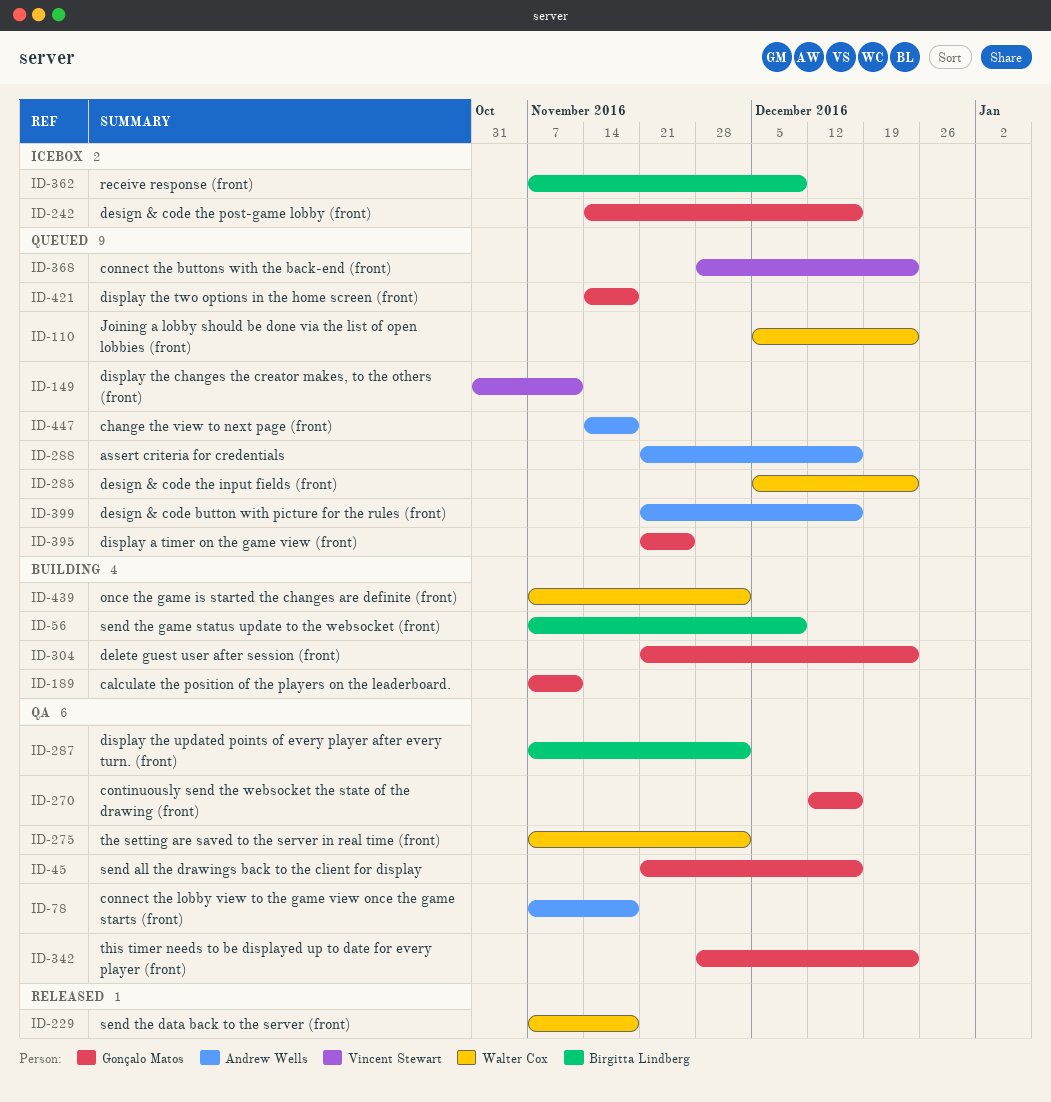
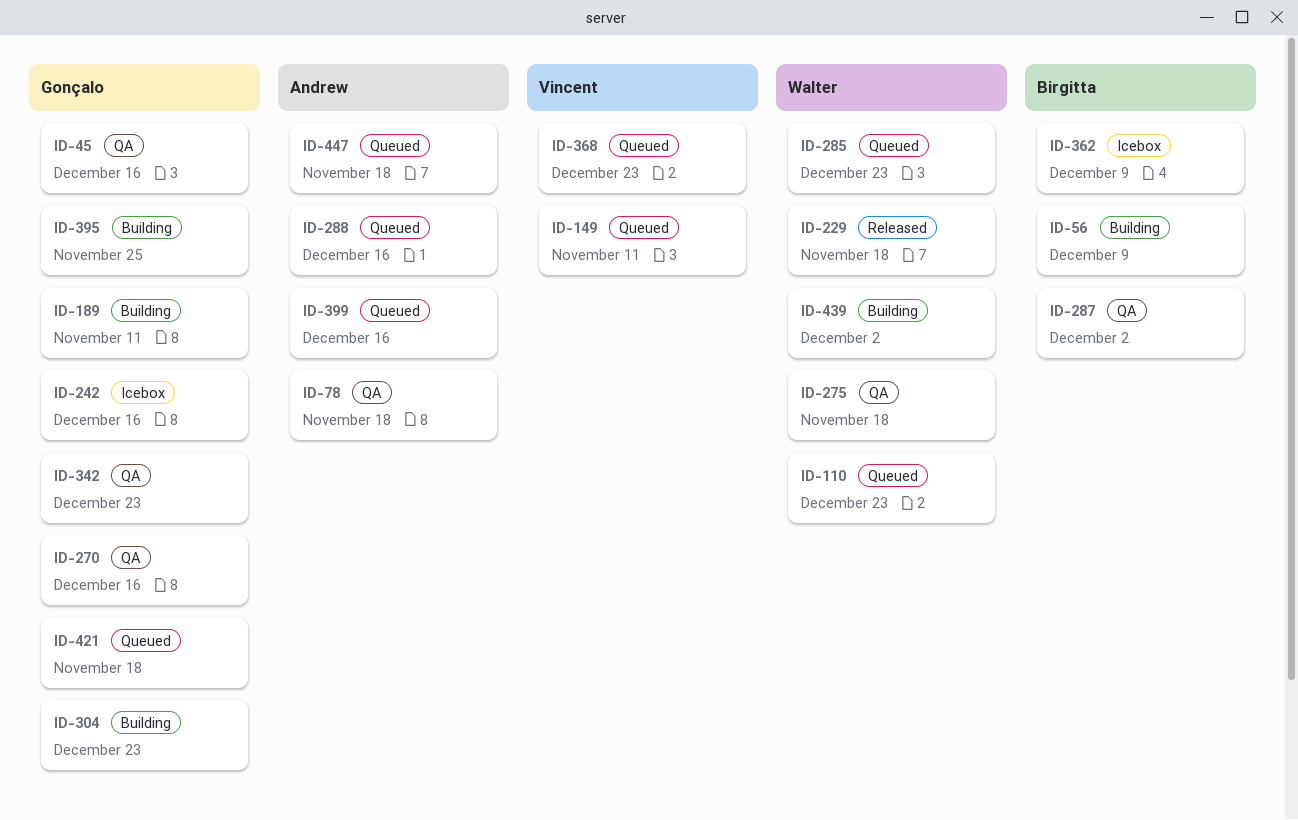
ID-275, due: Dec 2 -> Nov 18
ID-395, status: Queued -> Building

